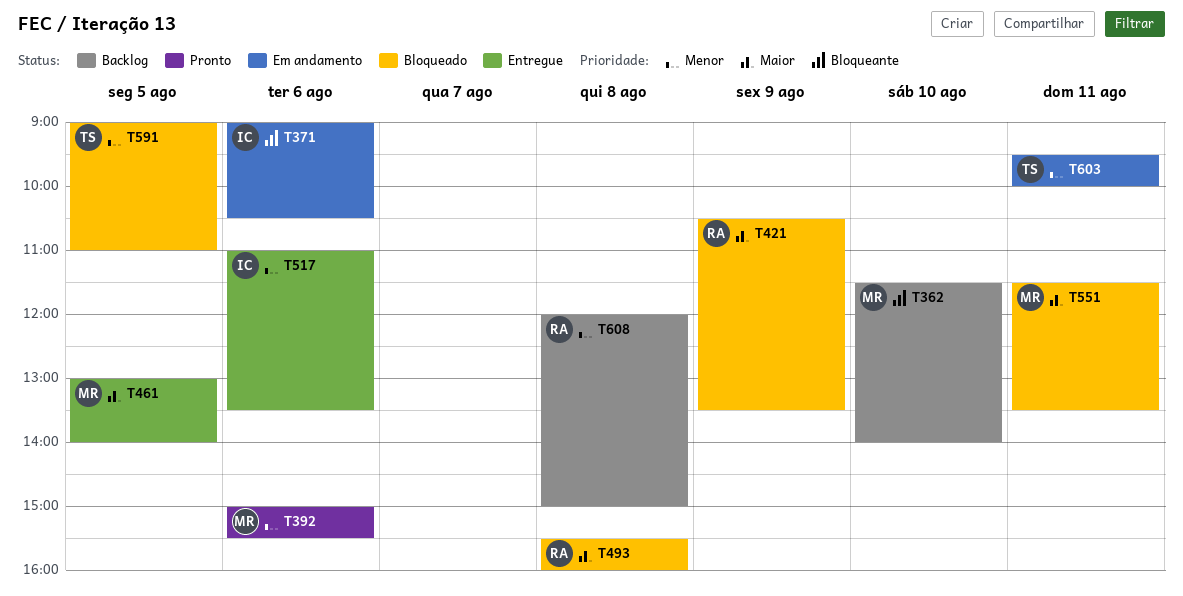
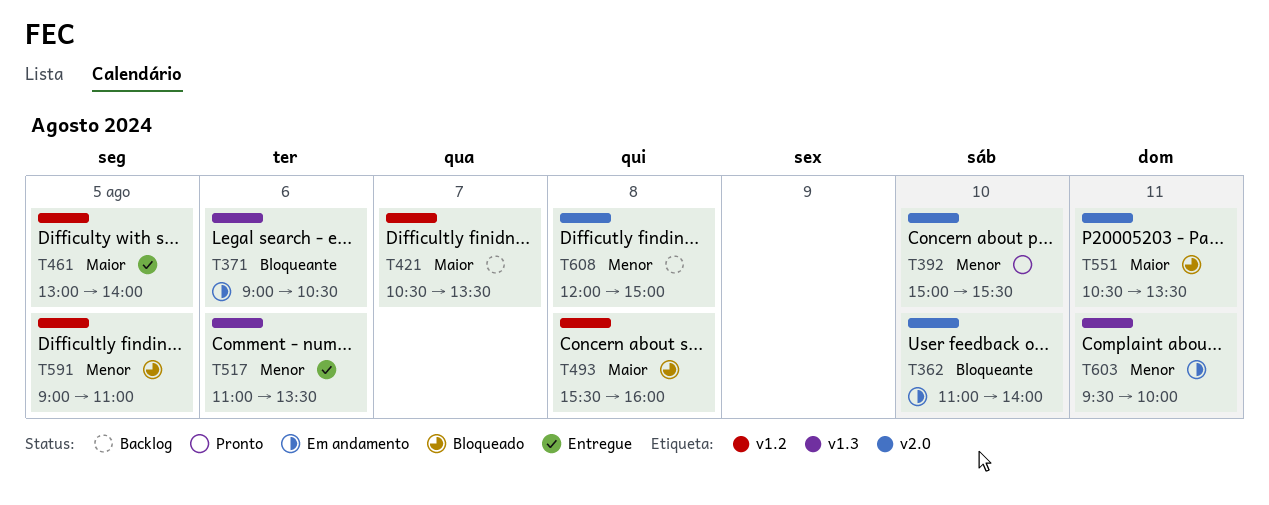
T362, status: Backlog -> Em andamento
T362, begins: 11:30 -> 11:00
T392, day: Aug 6 -> Aug 10
T421, status: Bloqueado -> Backlog
T421, day: Aug 9 -> Aug 7
T551, begins: 11:30 -> 10:30

